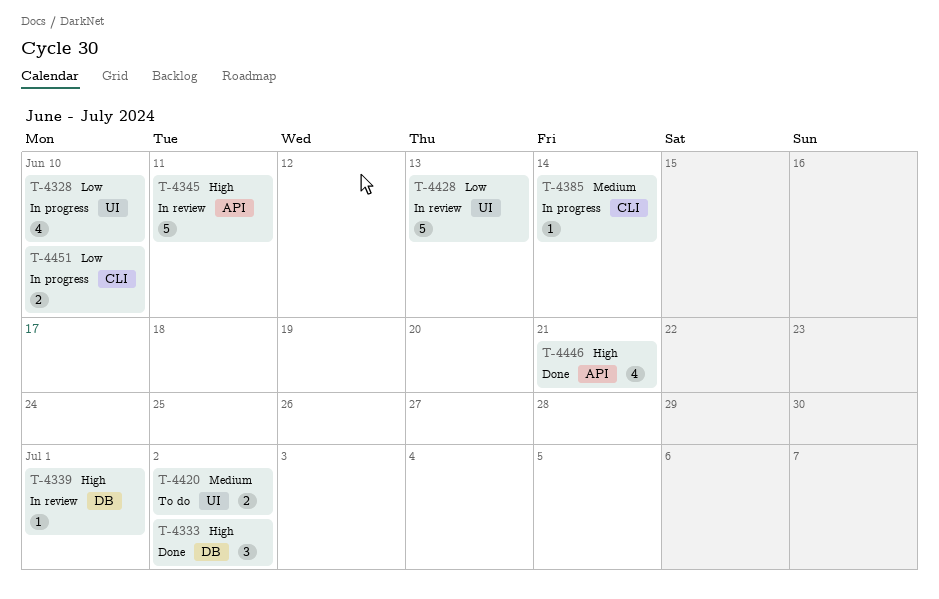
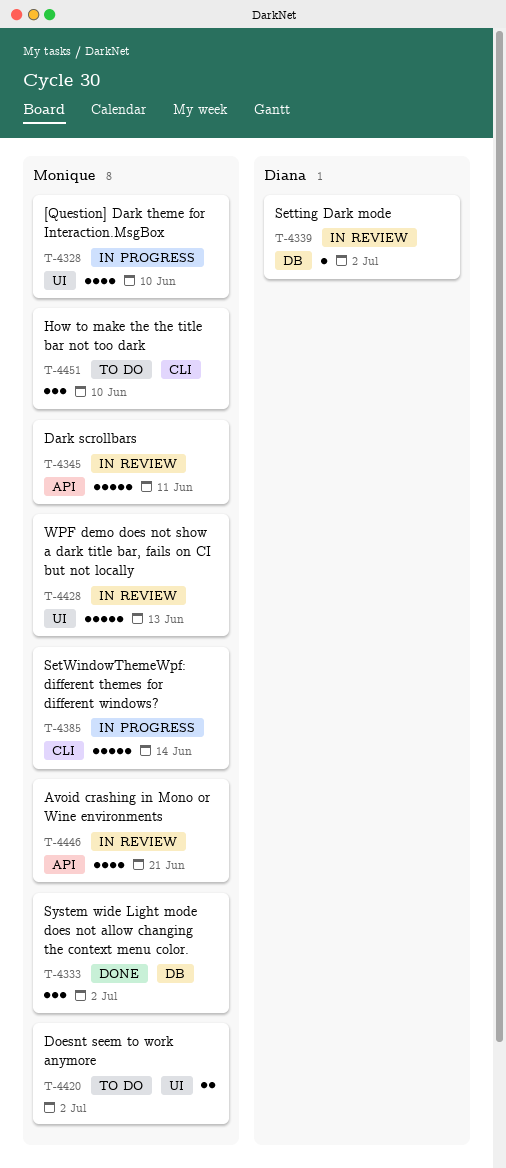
T-4339, due: Jul 1 -> Jul 2
T-4385, estimate: 1 -> 5
T-4446, status: Done -> In review
T-4451, status: In progress -> To do
T-4451, estimate: 2 -> 3

